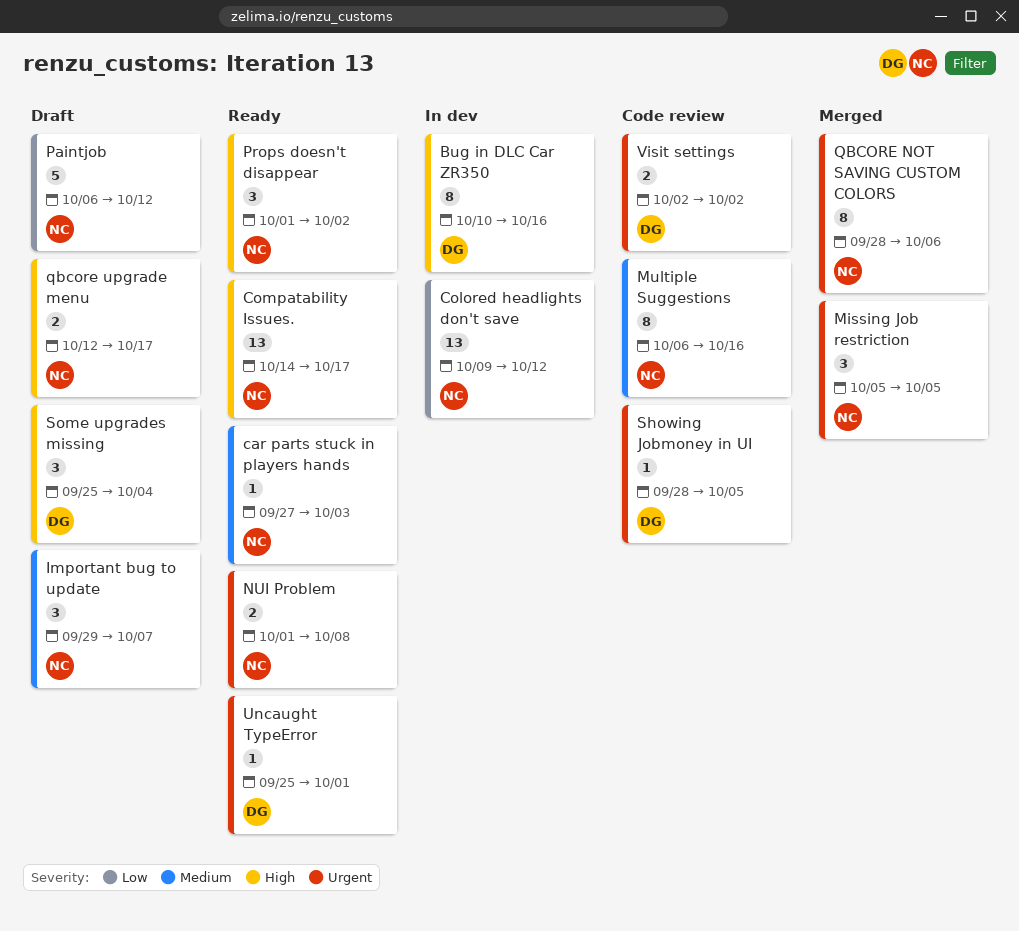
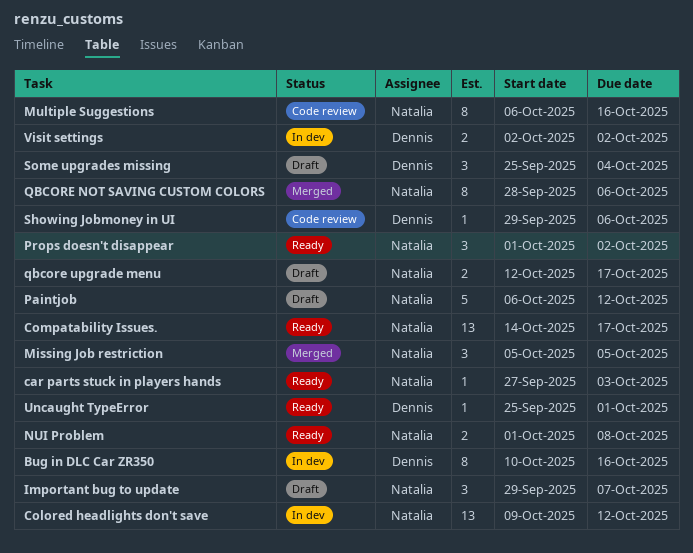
Showing Jobmoney in UI, start: Sep 28 -> Sep 29
Showing Jobmoney in UI, due: Oct 5 -> Oct 6
Visit settings, status: Code review -> In dev

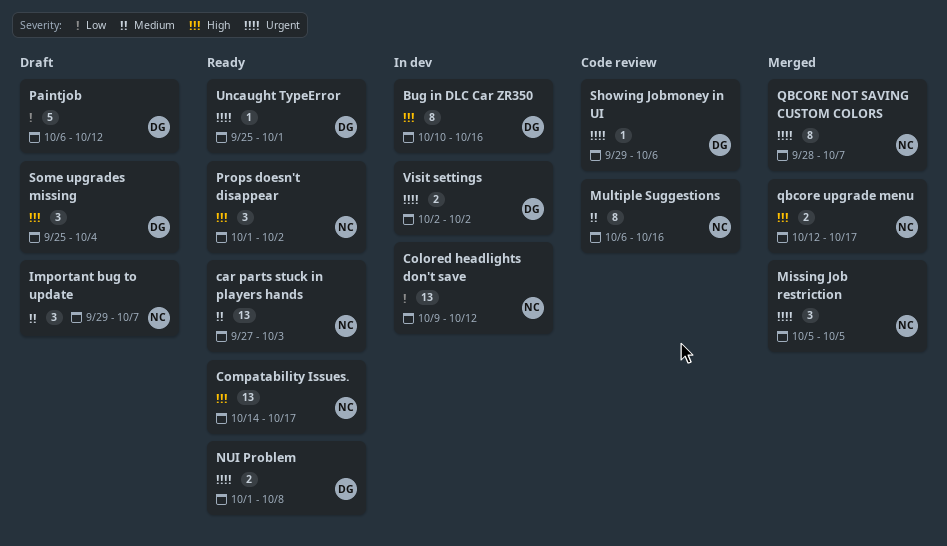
car parts stuck in players hands, estimate: 1 -> 13
NUI Problem, owner: Natalia -> Dennis
Paintjob, owner: Natalia -> Dennis
QBCORE NOT SAVING CUSTOM COLORS, due: Oct 6 -> Oct 7
qbcore upgrade menu, status: Draft -> Merged

